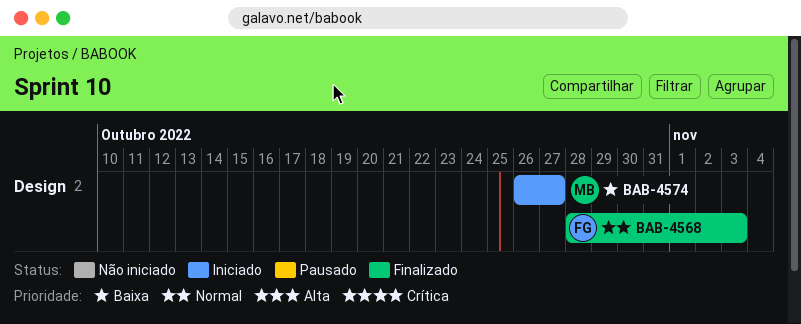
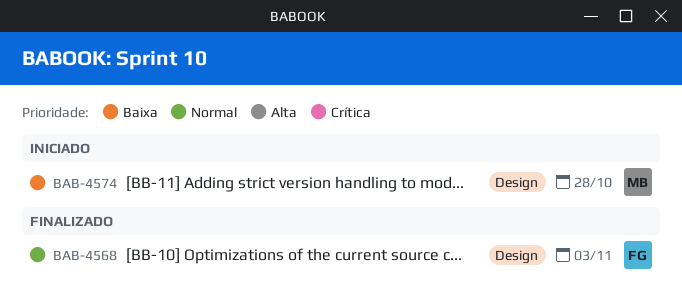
BAB-4574, due: Oct 27 -> Oct 28

